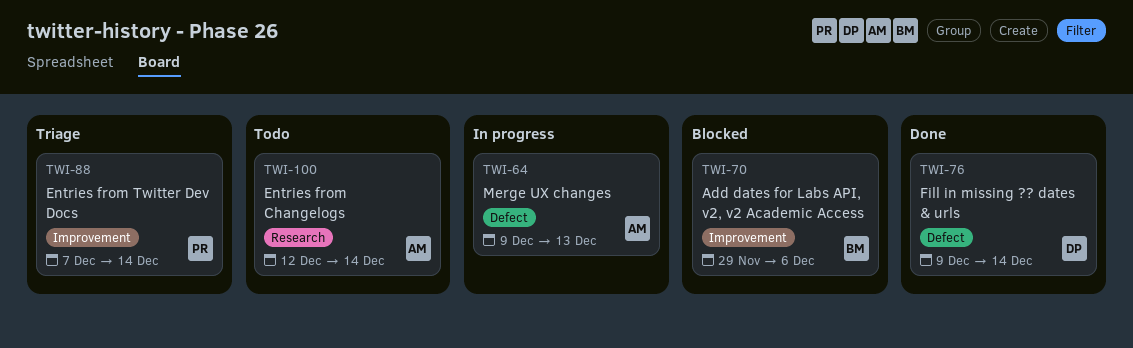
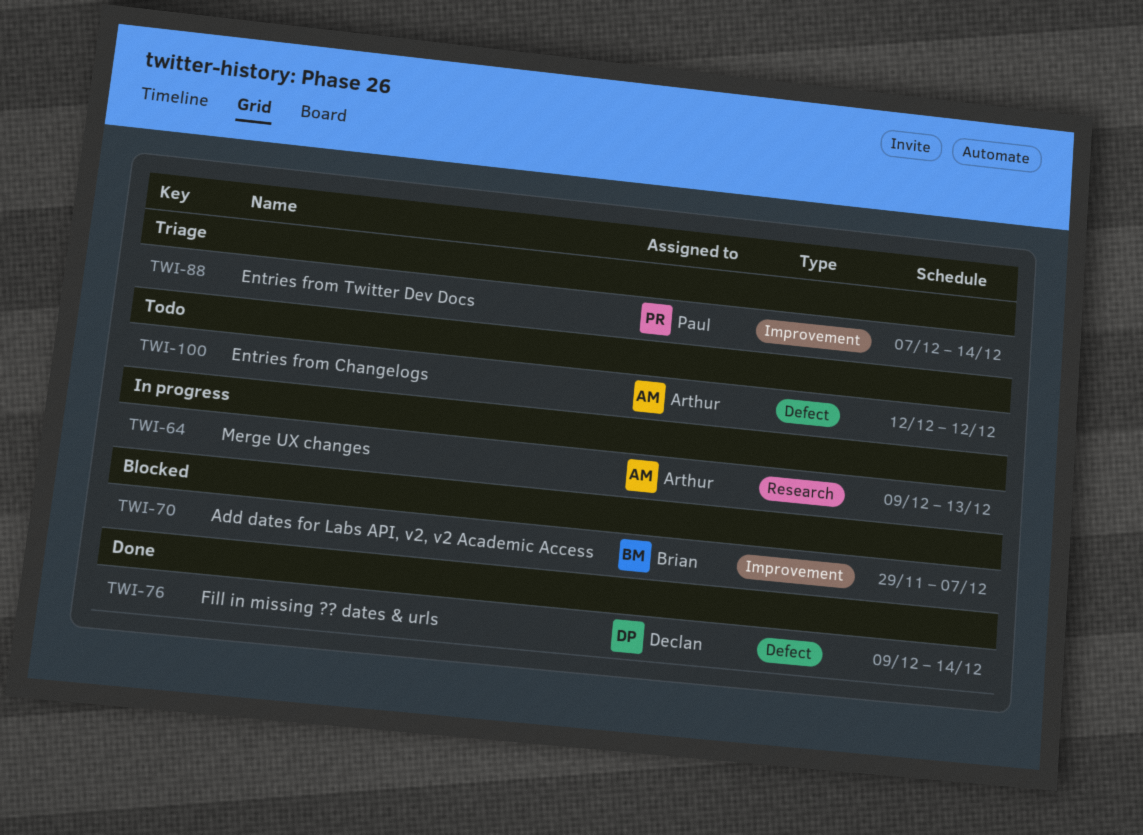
TWI-64, label: Defect -> Research
TWI-70, due: Dec 6 -> Dec 7
TWI-100, label: Research -> Defect
TWI-100, due: Dec 14 -> Dec 12

